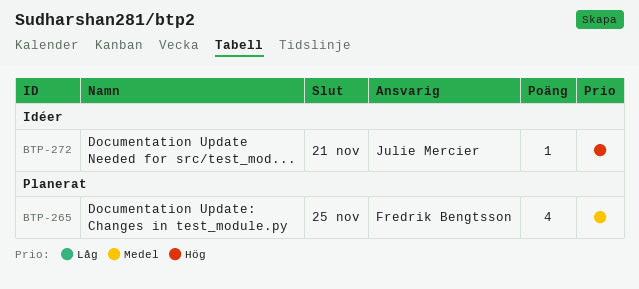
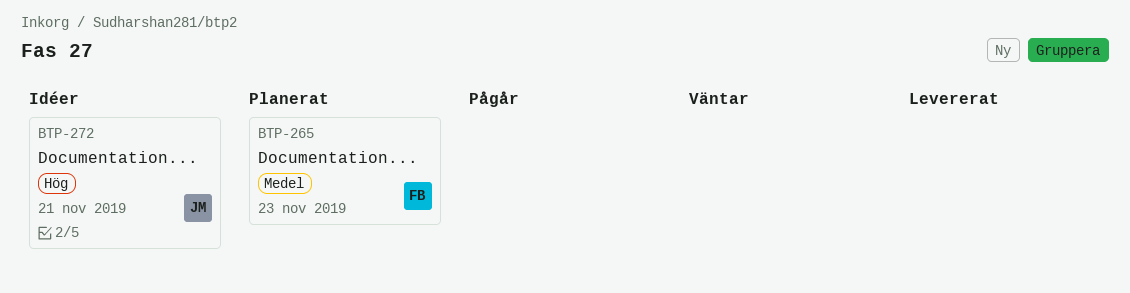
BTP-265, due: Nov 25 -> Nov 23

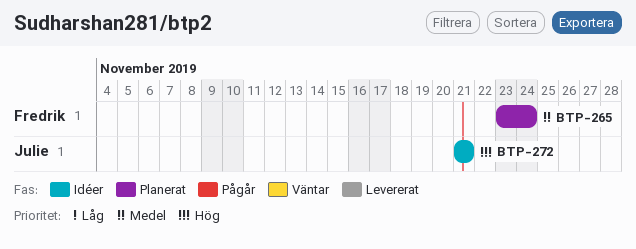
BTP-265, due: Nov 23 -> Nov 24

